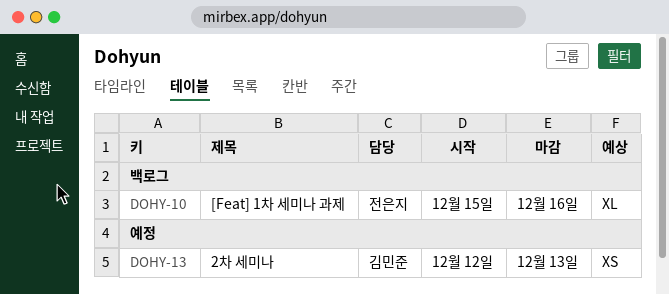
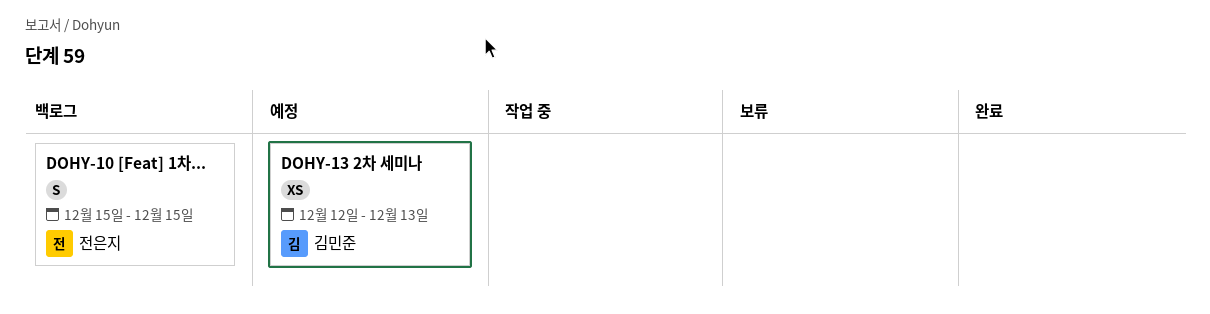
DOHY-10, estimate: XL -> S
DOHY-10, due: Dec 16 -> Dec 15

